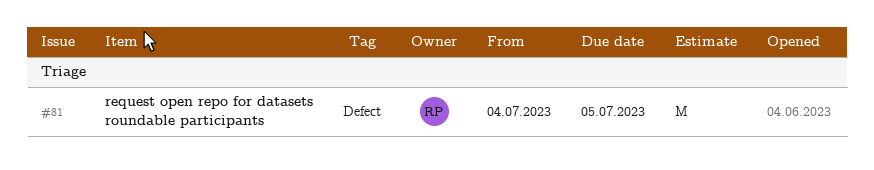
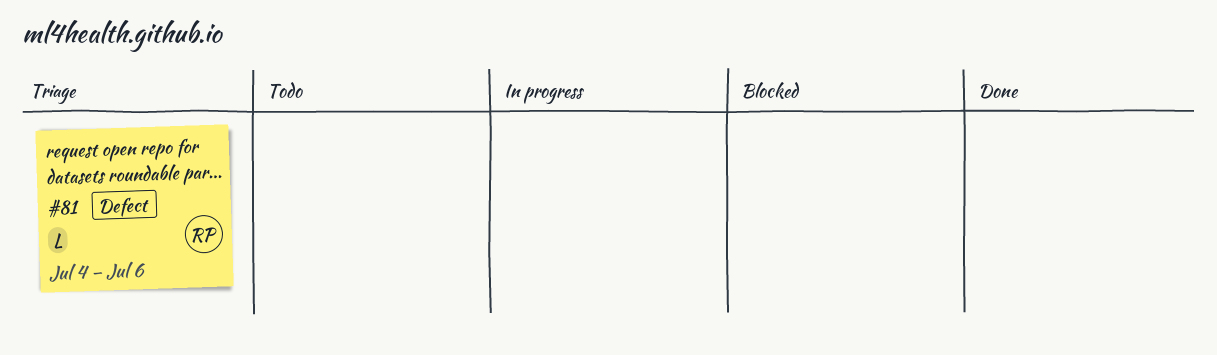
#81, estimate: M -> L
#81, due: Jul 5 -> Jul 6

